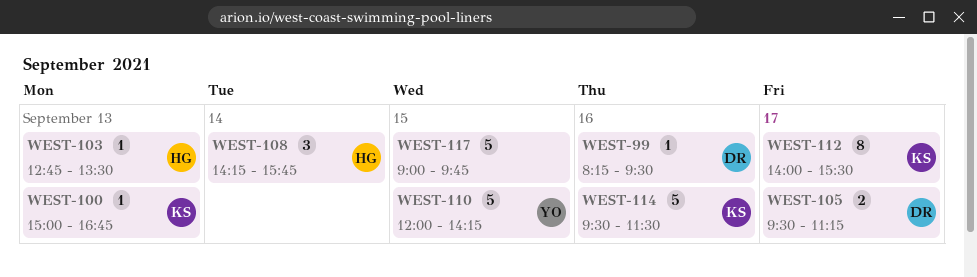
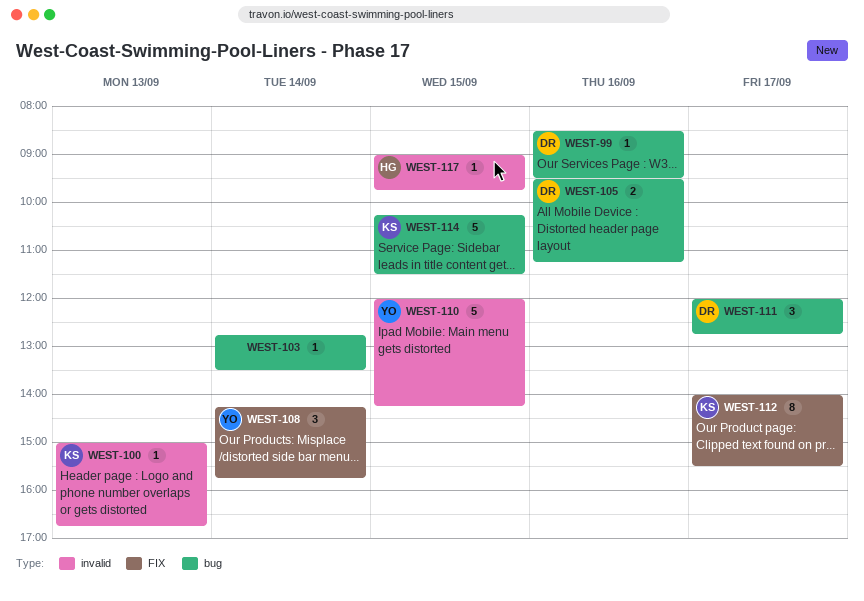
WEST-99, begins: 08:15 -> 08:30
WEST-103, owner: HG -> none
WEST-103, day: Sep 13 -> Sep 14
WEST-105, day: Sep 17 -> Sep 16
WEST-108, owner: HG -> YO
WEST-111: none -> present
WEST-114, day: Sep 16 -> Sep 15
WEST-114, begins: 09:30 -> 10:15
WEST-117, owner: none -> HG
WEST-117, estimate: 5 -> 1

